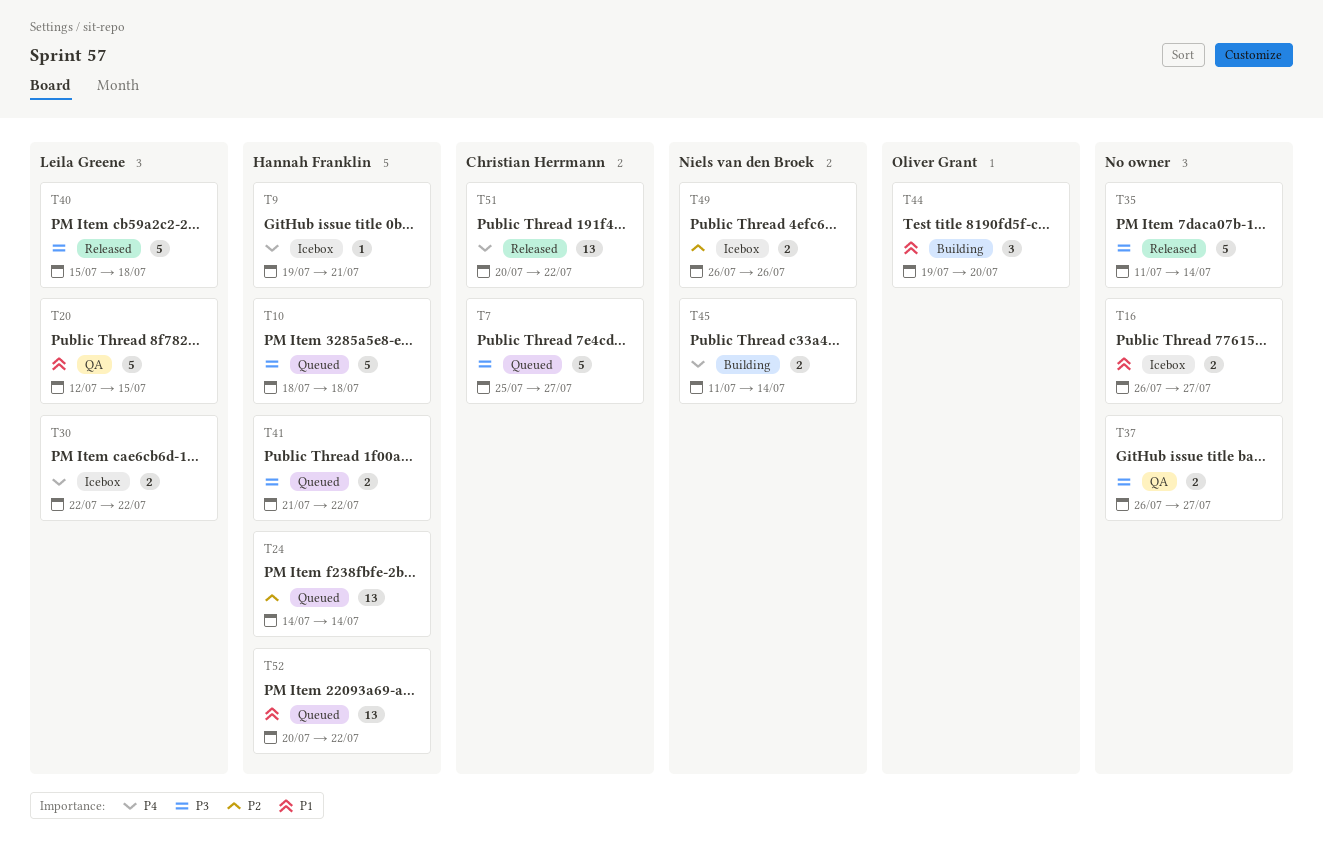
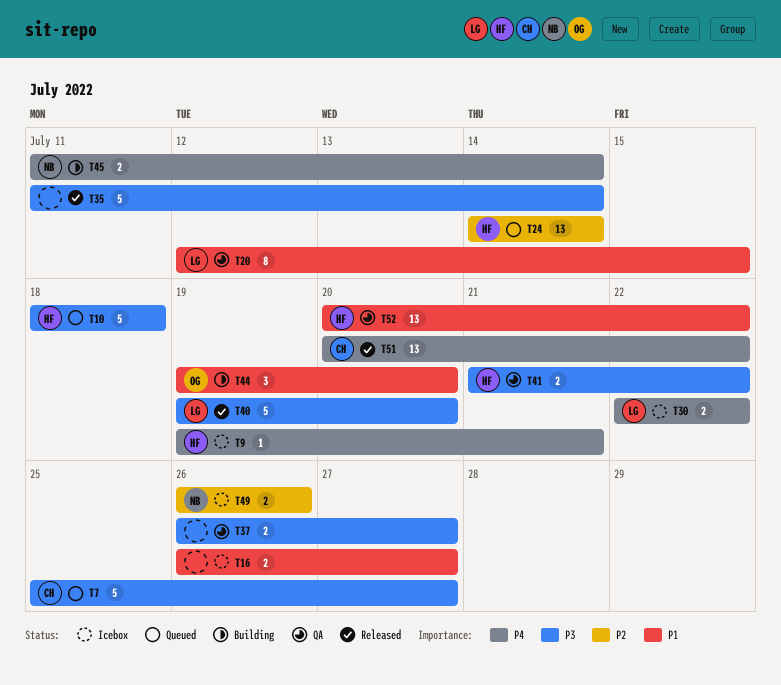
T20, estimate: 5 -> 8
T40, start: Jul 15 -> Jul 19
T40, due: Jul 18 -> Jul 20
T41, status: Queued -> QA
T52, status: Queued -> QA

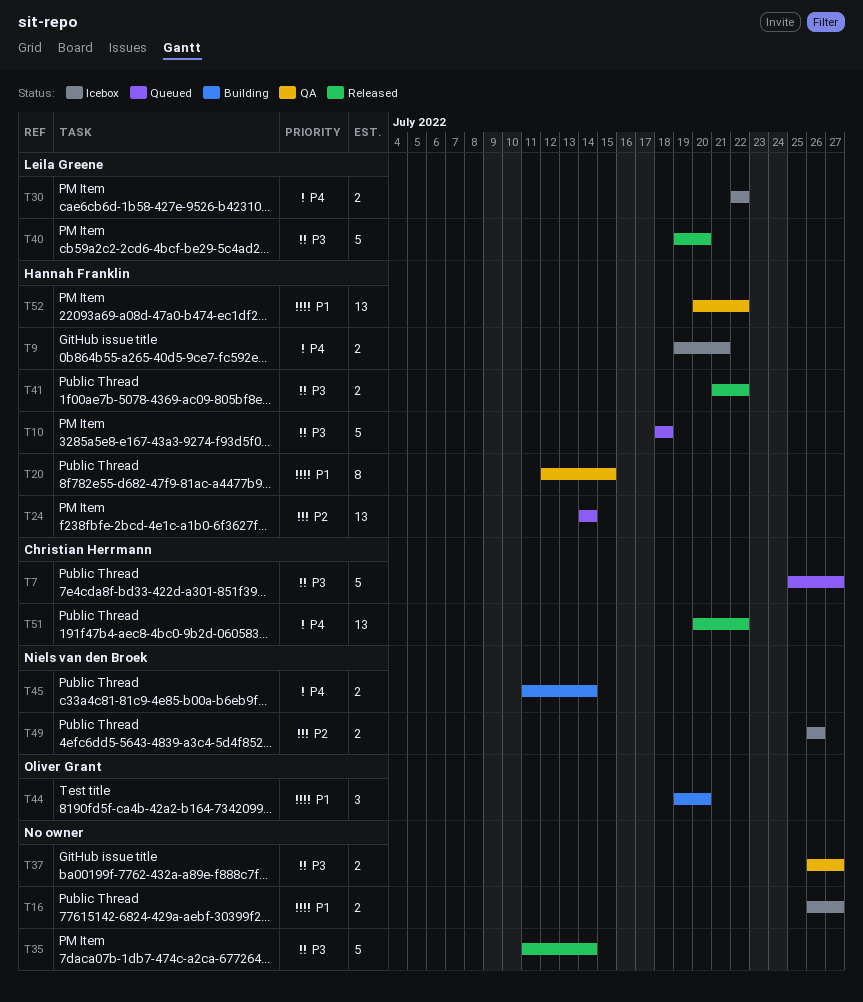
T9, estimate: 1 -> 2
T20, owner: Leila Greene -> Hannah Franklin
T41, status: QA -> Released

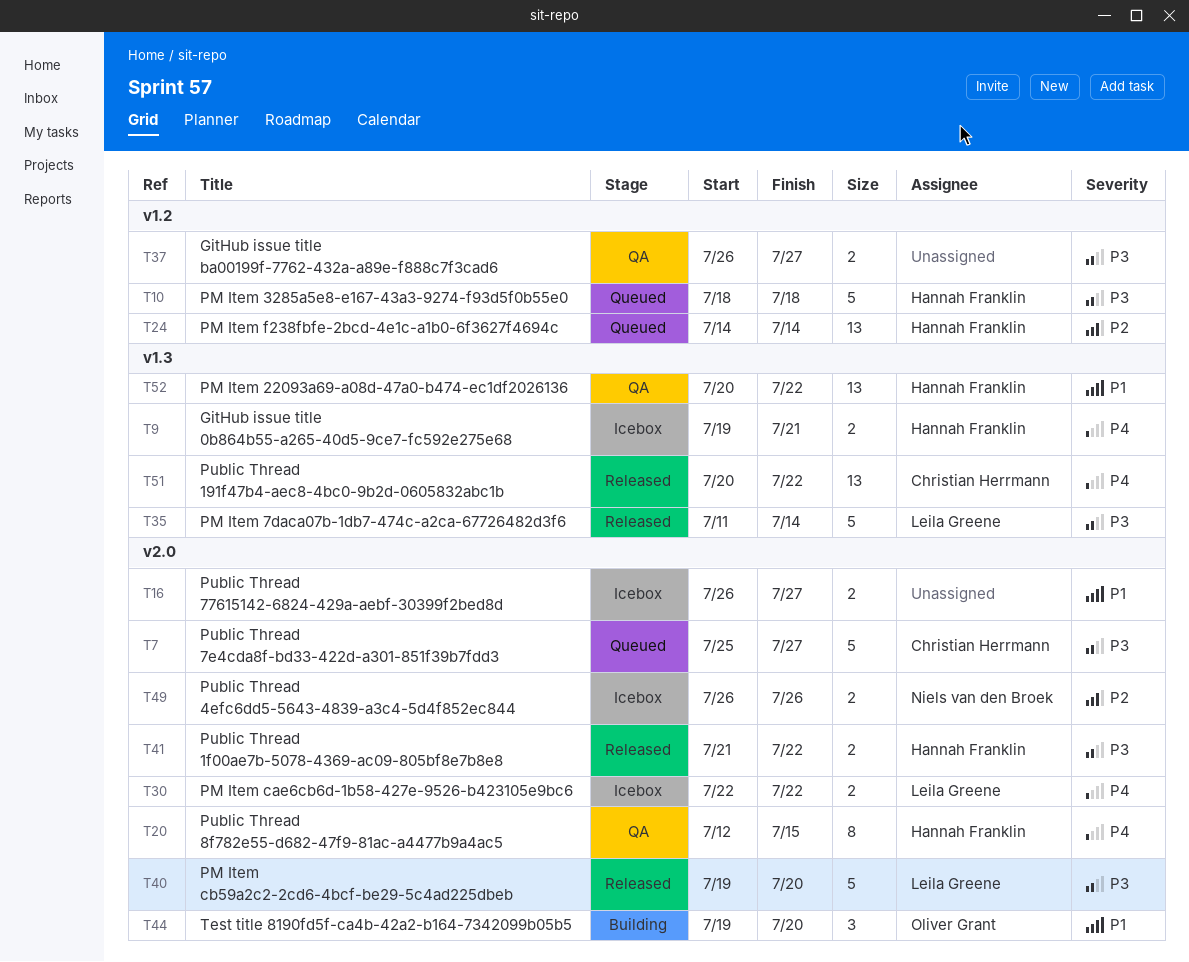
T20, priority: P1 -> P4
T35, owner: none -> Leila Greene
T45: present -> none

